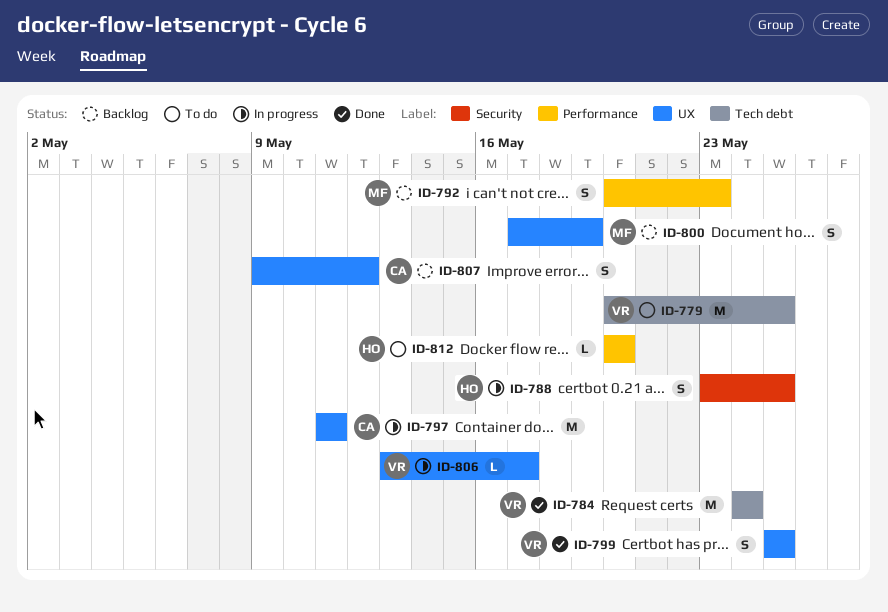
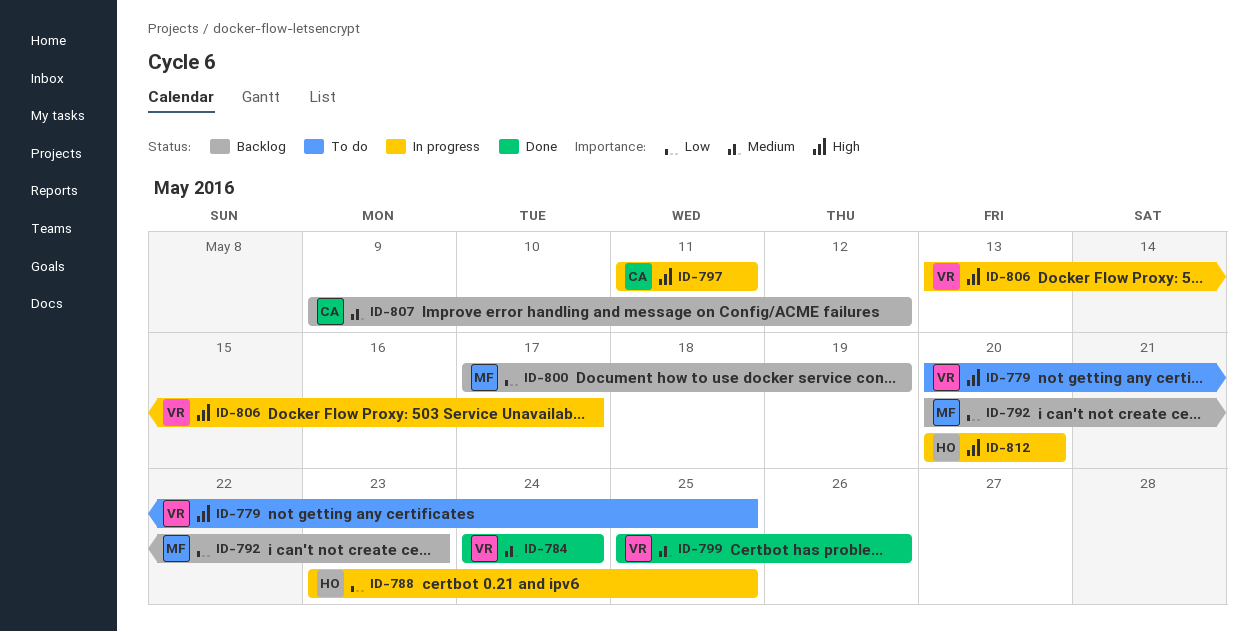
ID-799, due: May 25 -> May 26
ID-812, status: To do -> In progress

